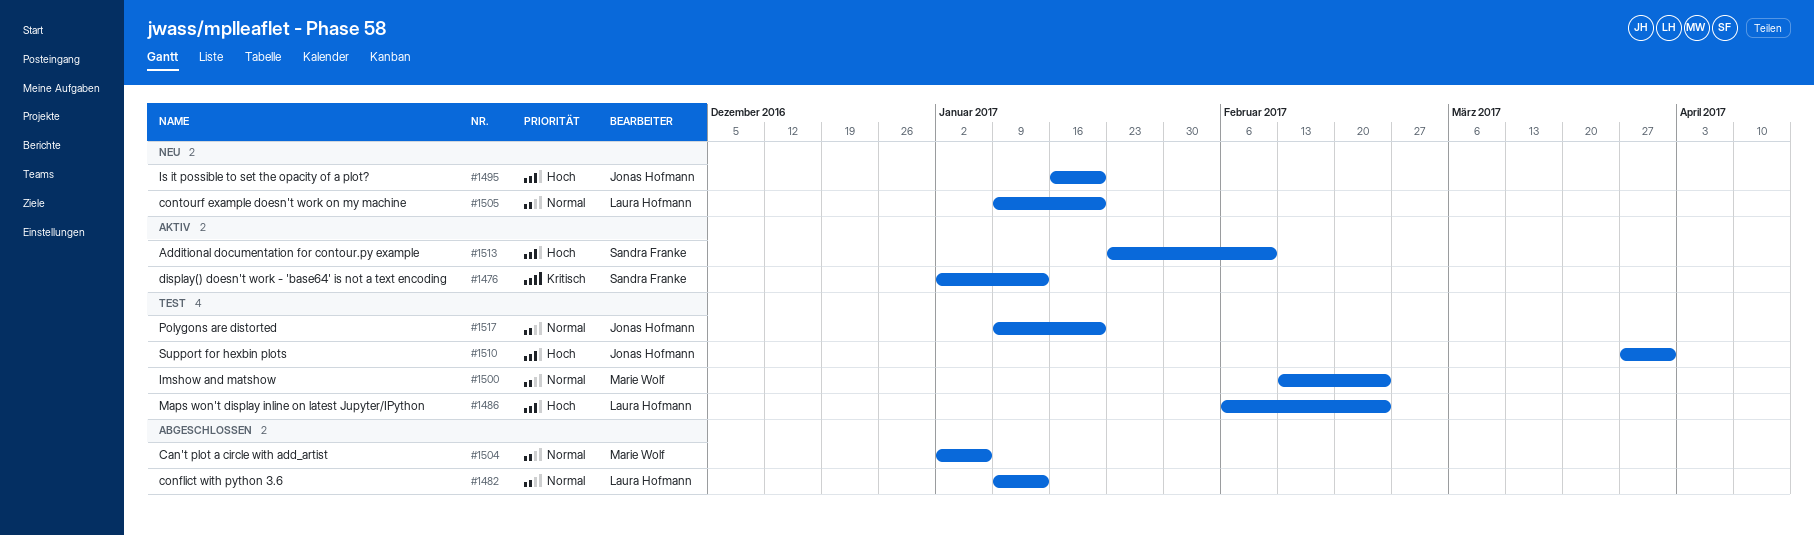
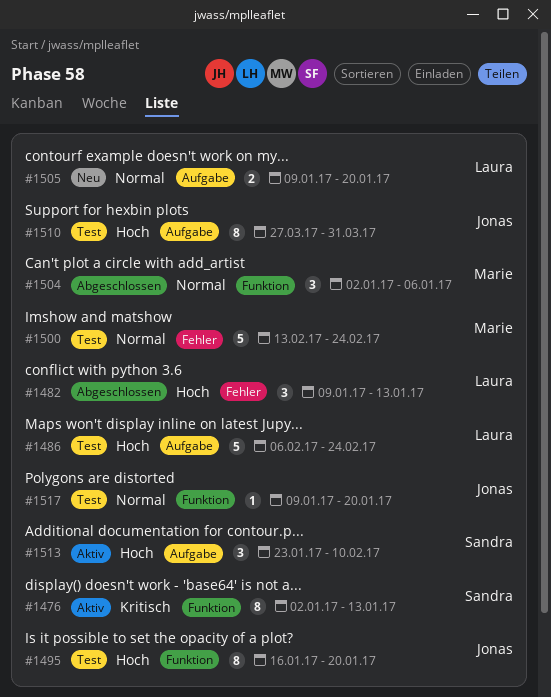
#1482, priority: Normal -> Hoch
#1495, status: Neu -> Test

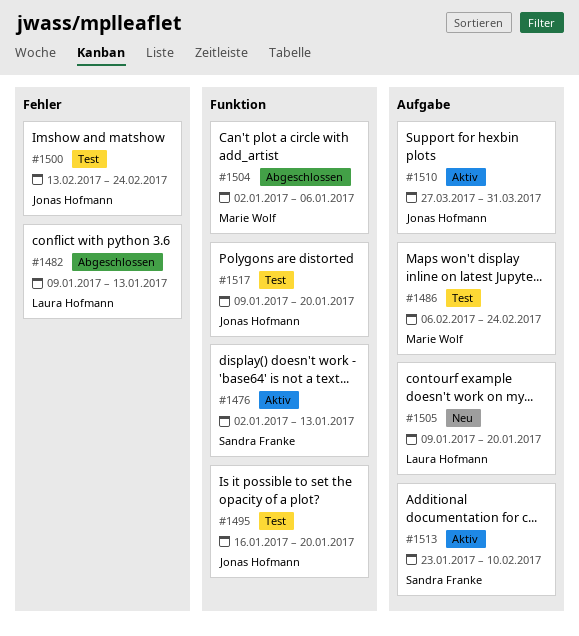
#1486, owner: Laura Hofmann -> Marie Wolf
#1500, owner: Marie Wolf -> Jonas Hofmann
#1510, status: Test -> Aktiv

